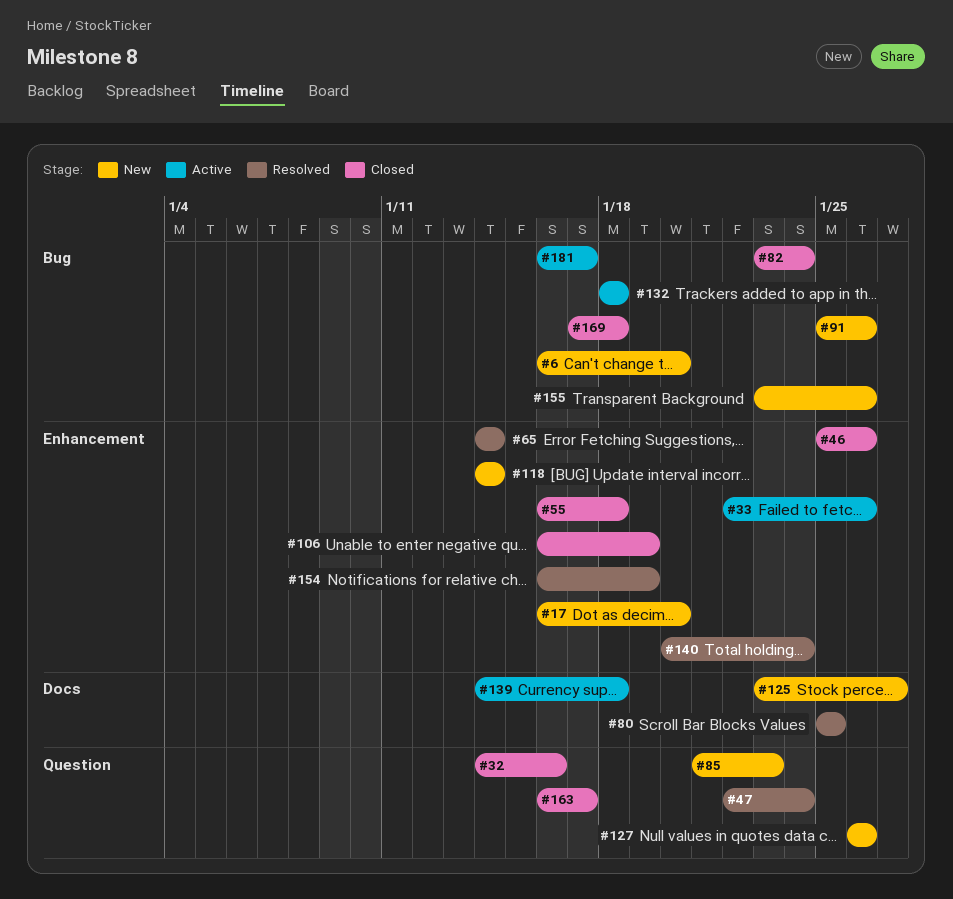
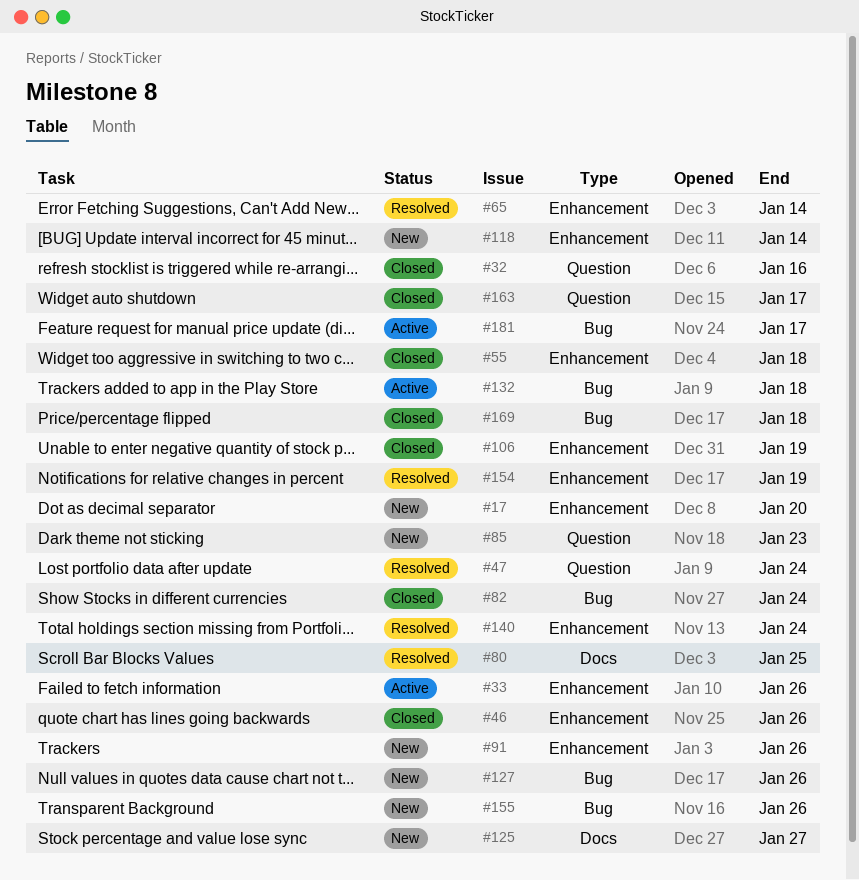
#6: present -> none
#91, label: Bug -> Enhancement
#127, label: Question -> Bug
#139: present -> none

